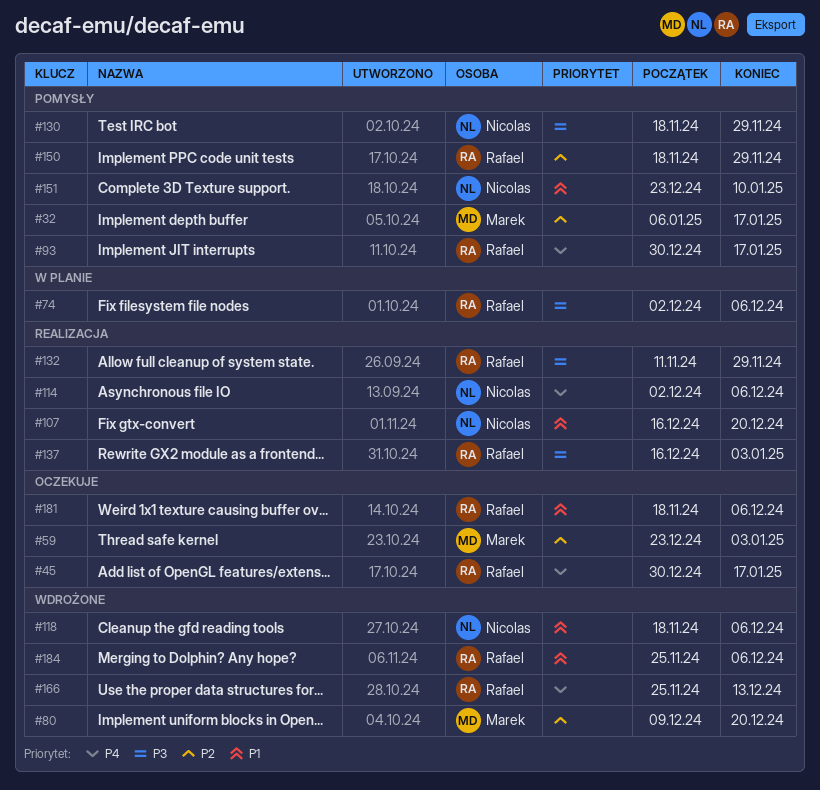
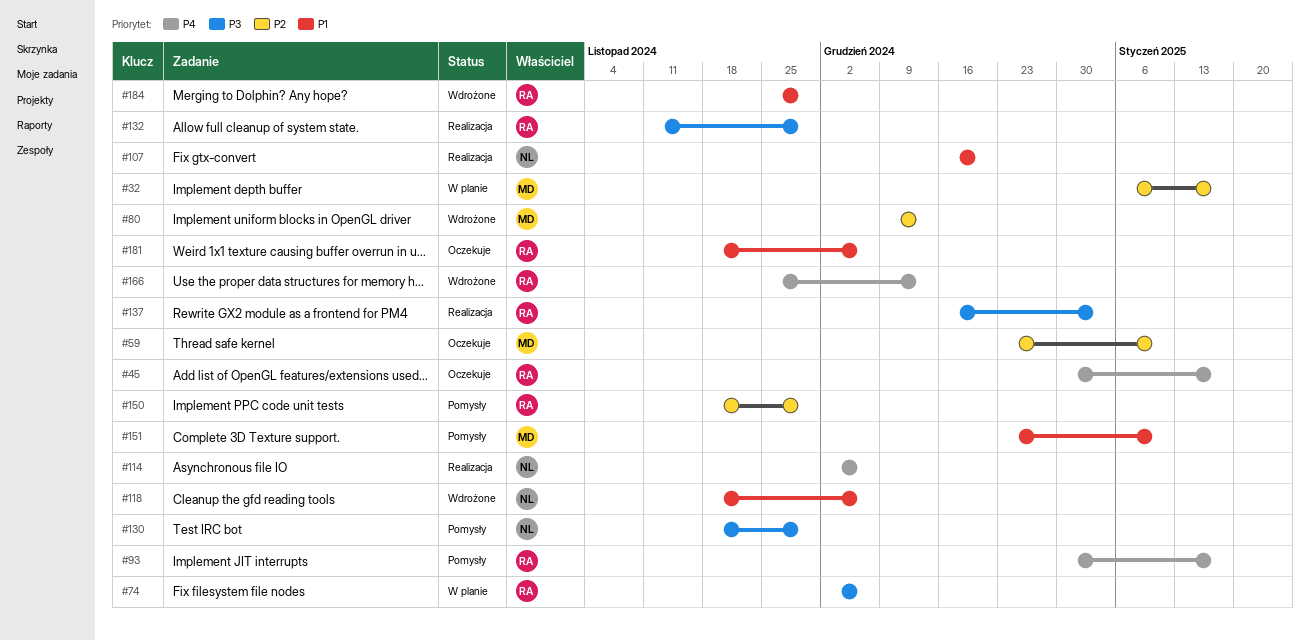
#32, status: Pomysły -> W planie
#59, due: Jan 3 -> Jan 10
#80, due: Dec 20 -> Dec 13
#151, owner: Nicolas -> Marek
#184, due: Dec 6 -> Nov 29

